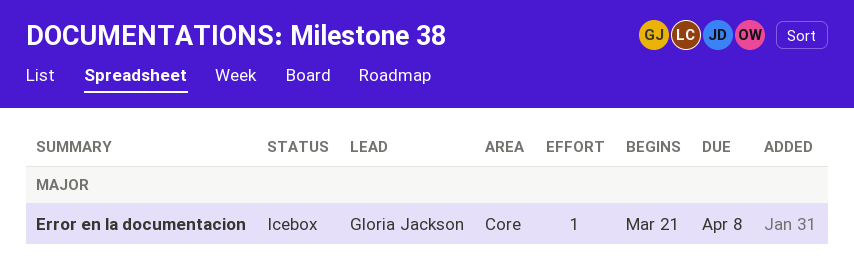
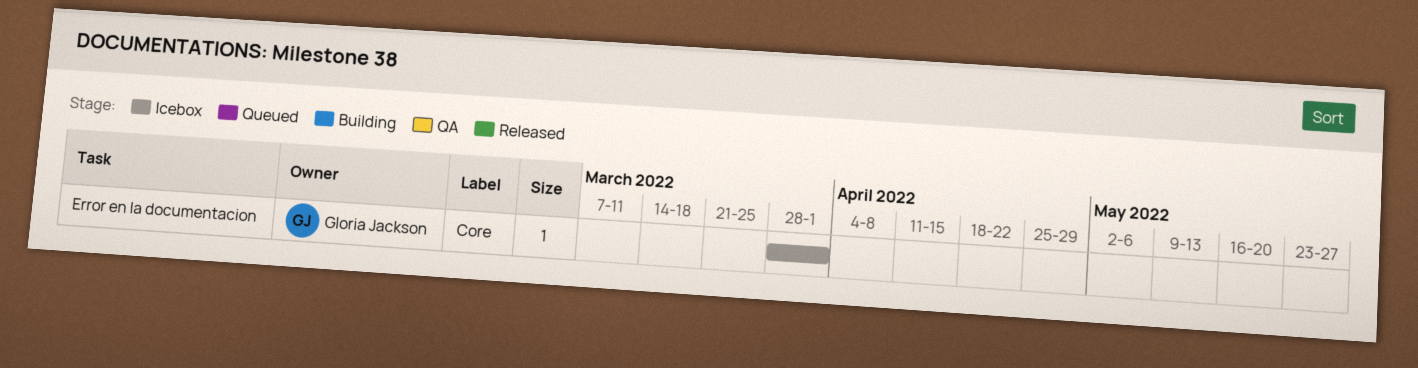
Error en la documentacion, start: Mar 21 -> Mar 28
Error en la documentacion, due: Apr 8 -> Apr 1

